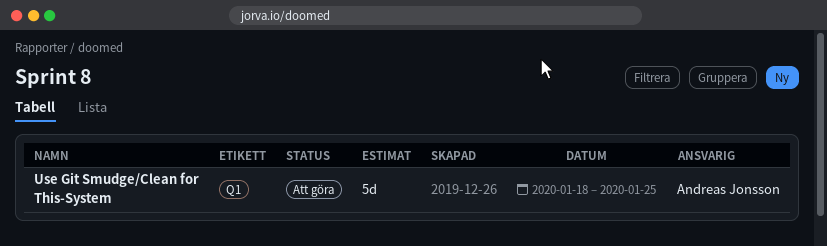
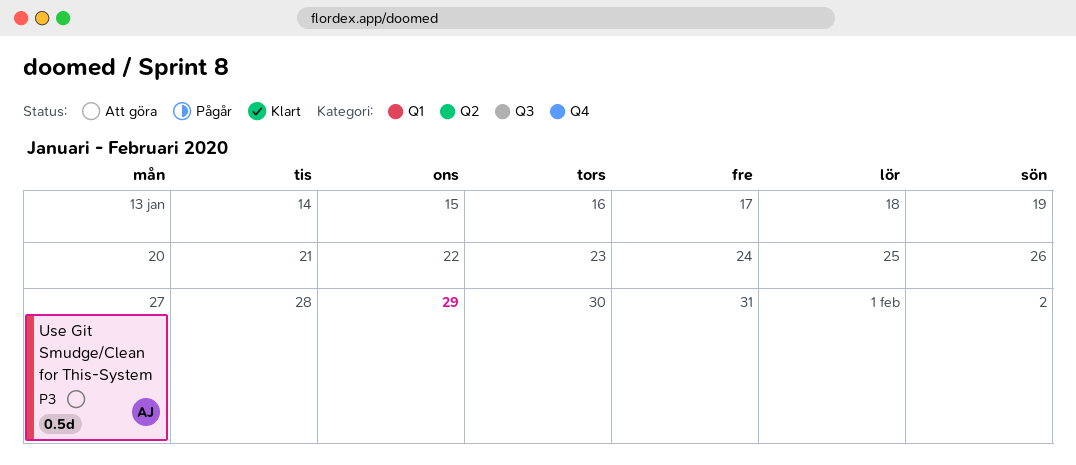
Use Git Smudge/Clean for This-System, estimate: 5d -> 0.5d
Use Git Smudge/Clean for This-System, due: Jan 25 -> Jan 27

